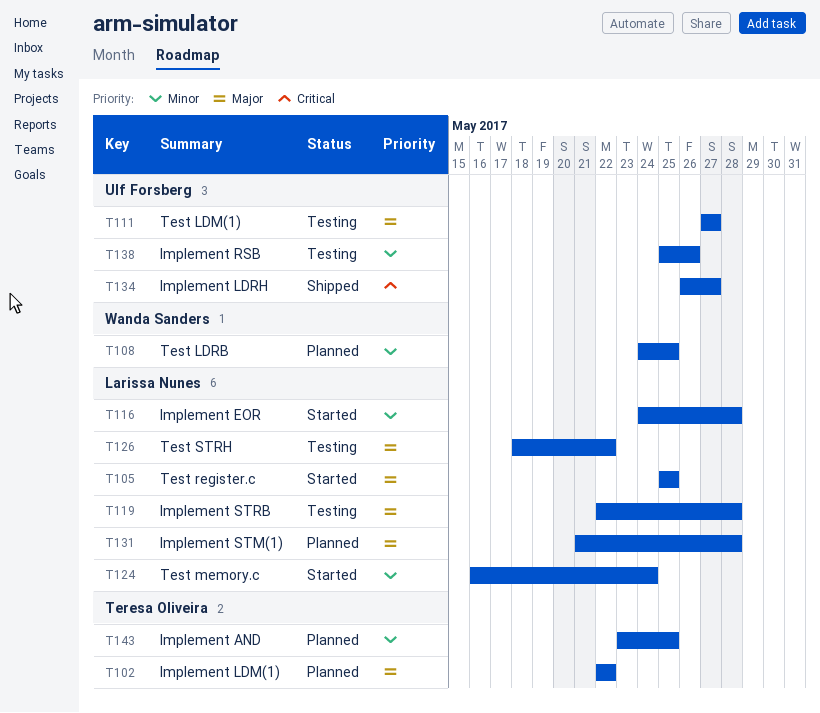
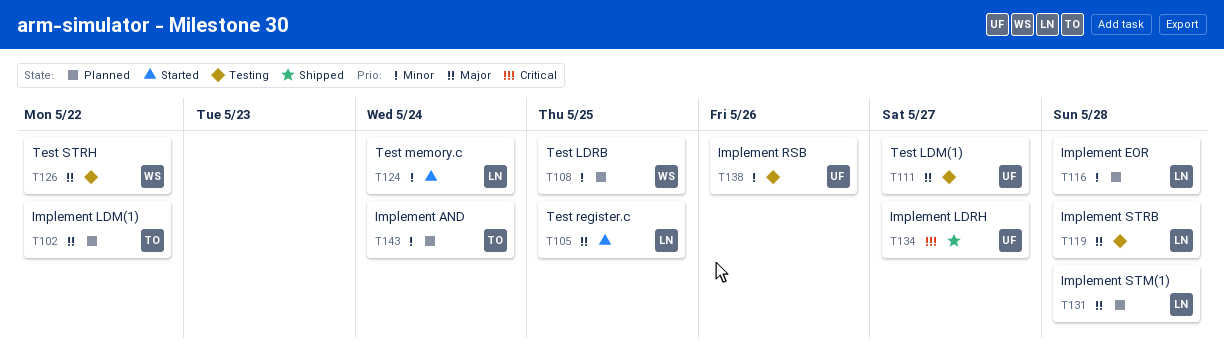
T116, status: Started -> Planned
T126, owner: Larissa Nunes -> Wanda Sanders
T143, due: May 25 -> May 24

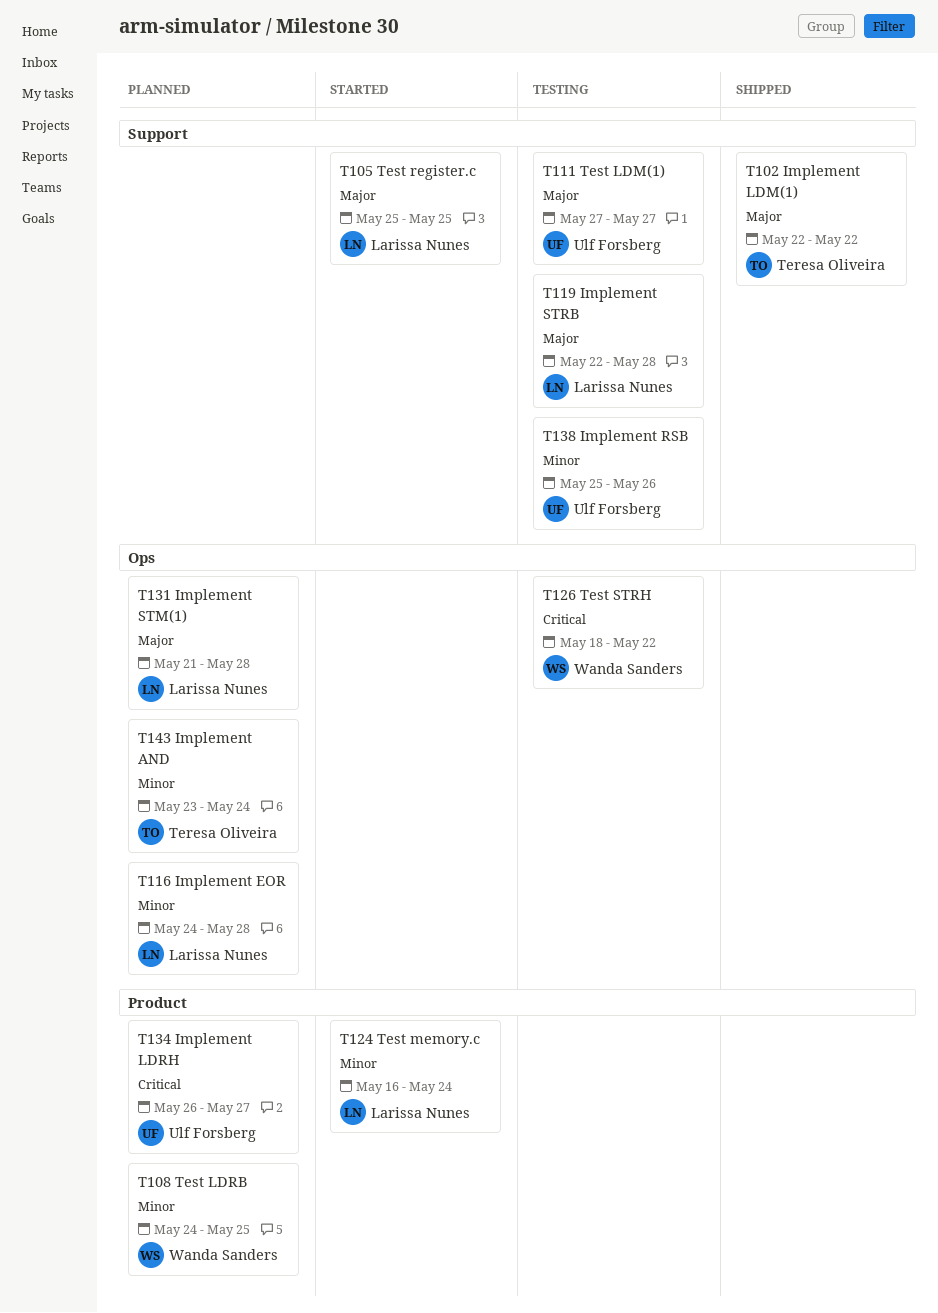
T102, status: Planned -> Shipped
T126, priority: Major -> Critical
T134, status: Shipped -> Planned

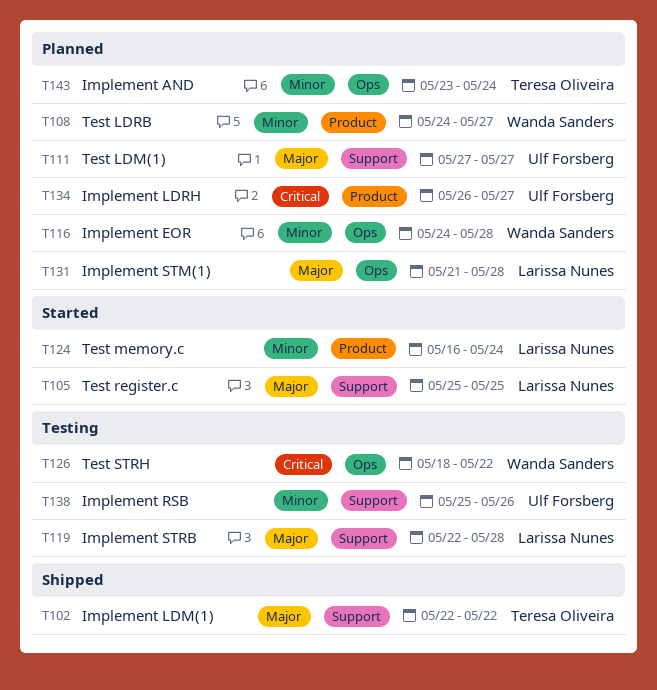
T108, due: May 25 -> May 27
T111, status: Testing -> Planned
T116, owner: Larissa Nunes -> Wanda Sanders

